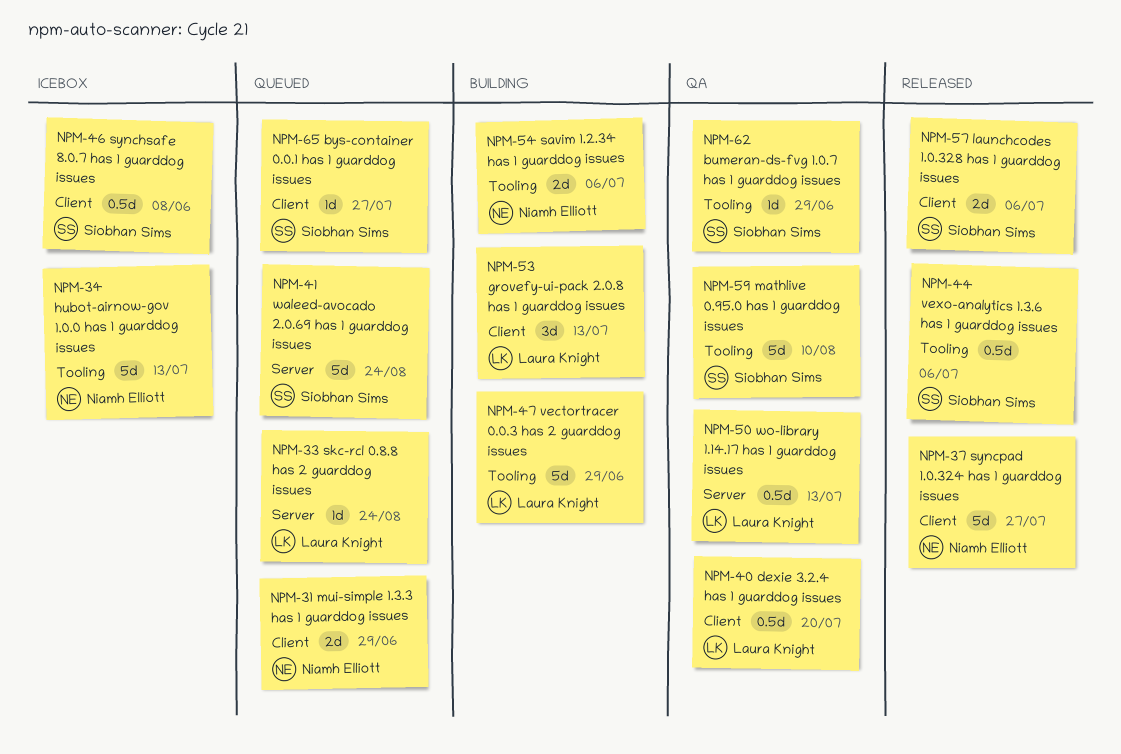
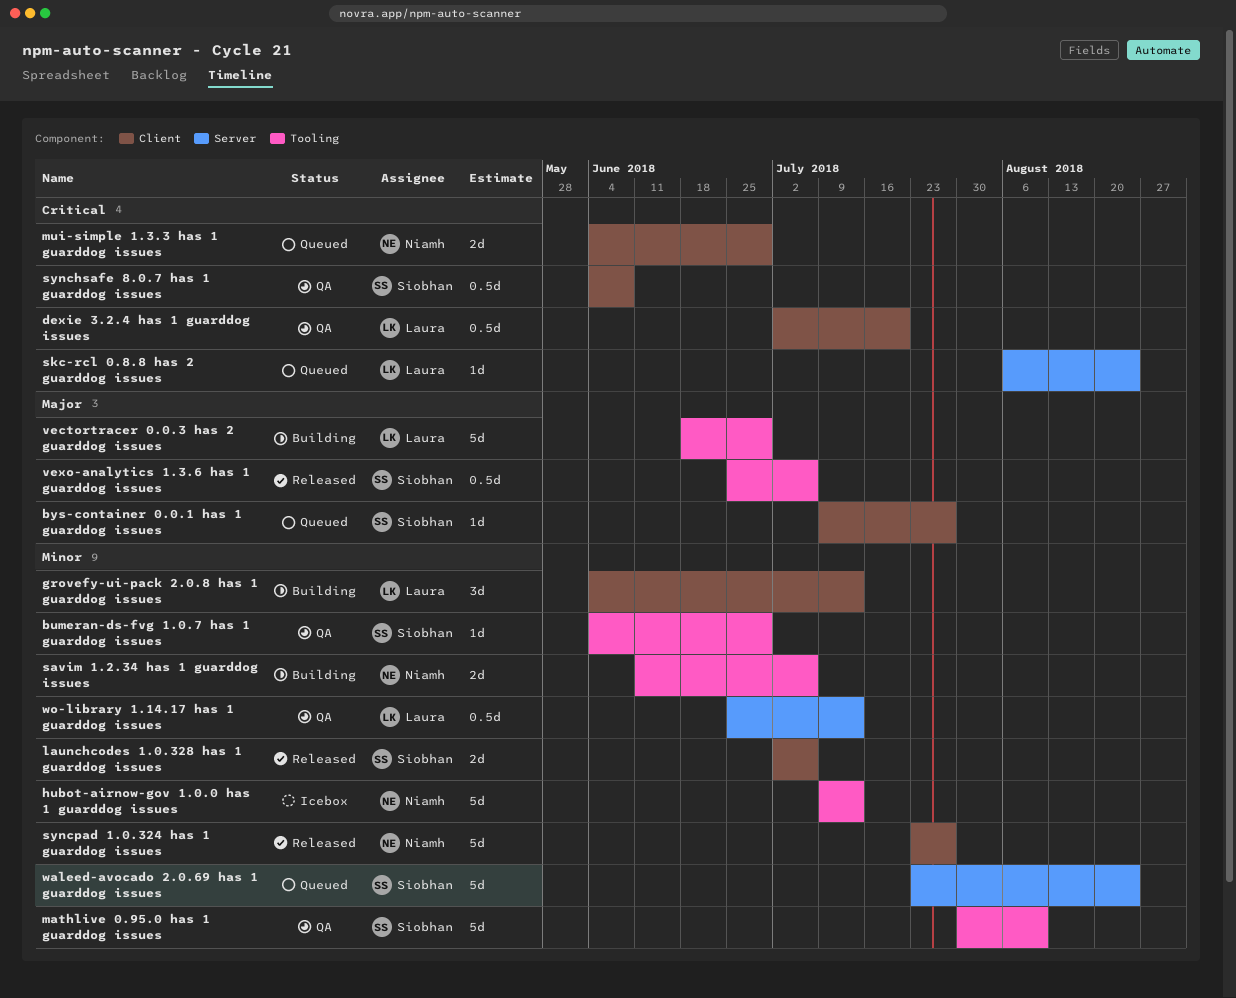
synchsafe 8.0.7 has 1 guarddog issues, status: Icebox -> QA

